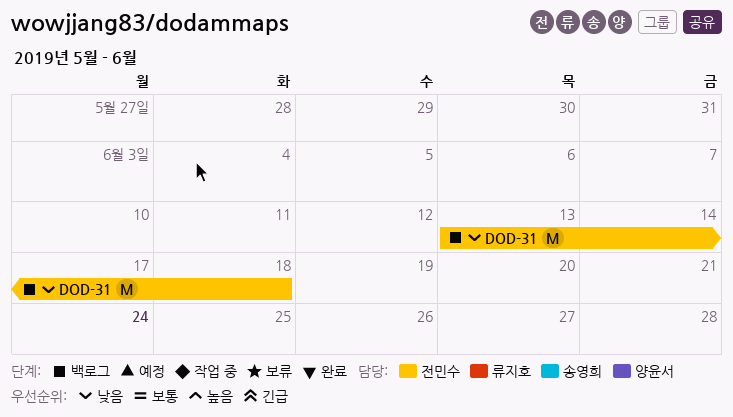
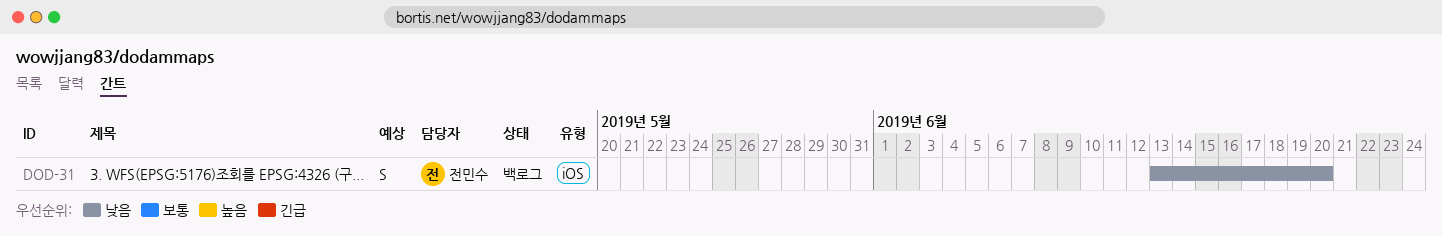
DOD-31, estimate: M -> S
DOD-31, due: Jun 18 -> Jun 20

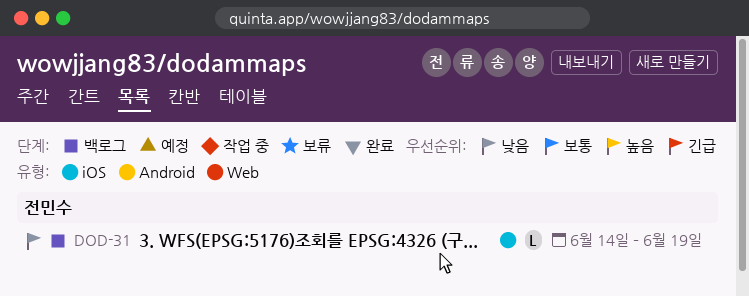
DOD-31, estimate: S -> L
DOD-31, start: Jun 13 -> Jun 14
DOD-31, due: Jun 20 -> Jun 19

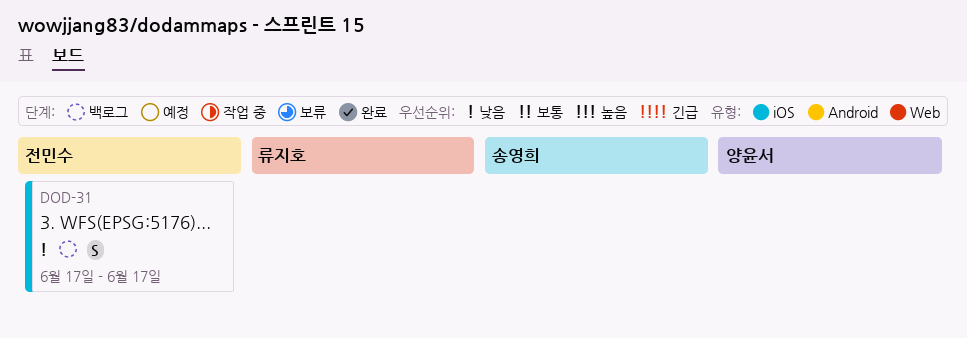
DOD-31, estimate: L -> S
DOD-31, start: Jun 14 -> Jun 17
DOD-31, due: Jun 19 -> Jun 17

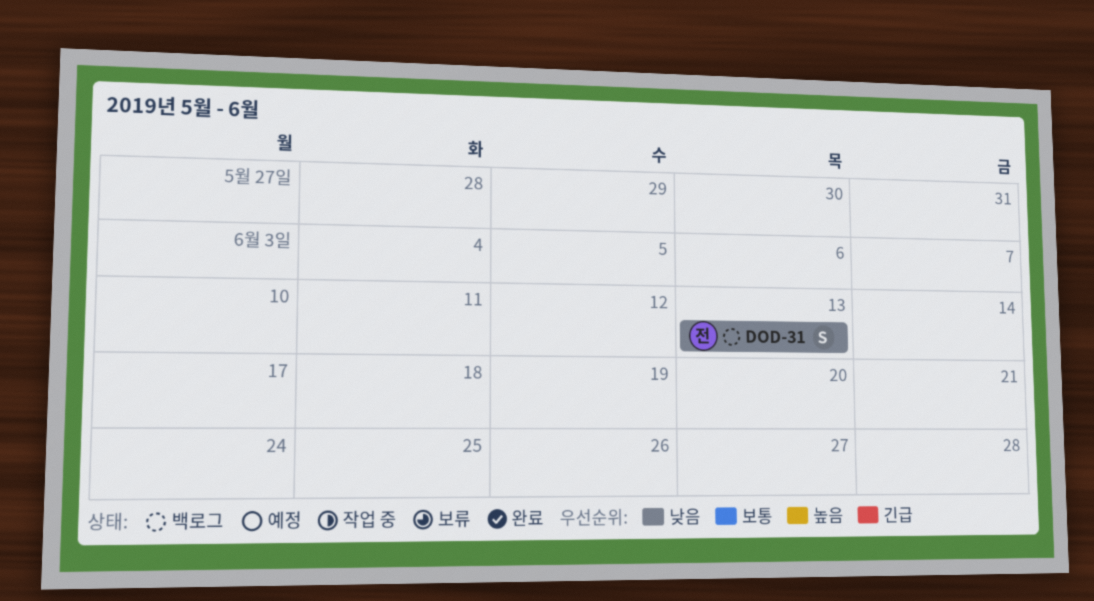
DOD-31, start: Jun 17 -> Jun 13
DOD-31, due: Jun 17 -> Jun 13

